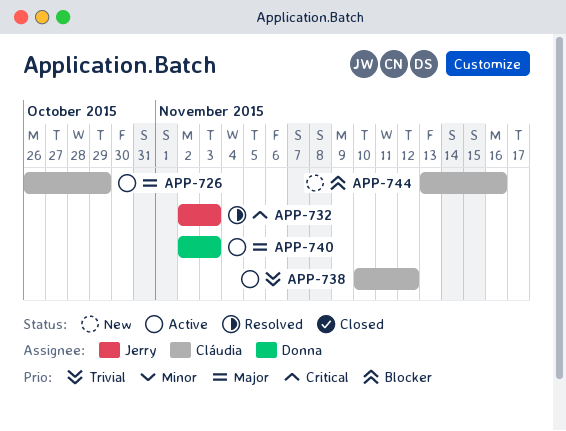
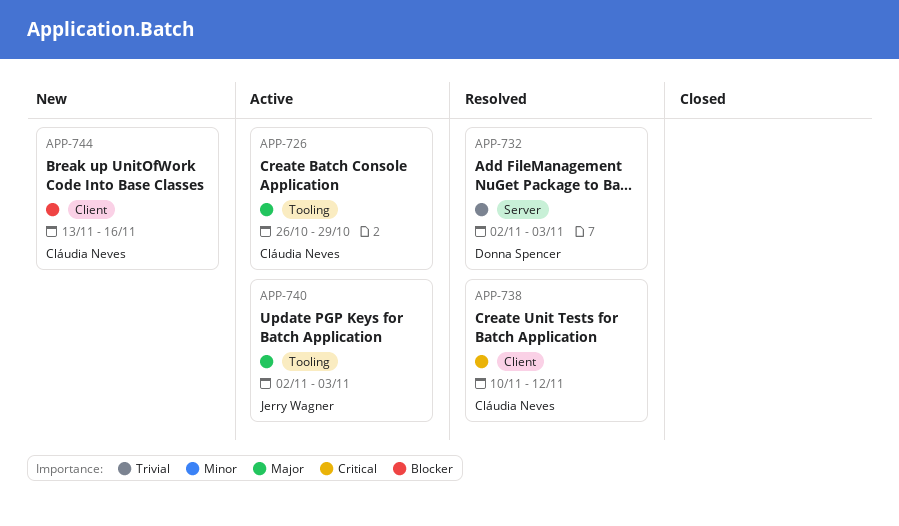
APP-732, owner: Jerry Wagner -> Donna Spencer
APP-732, priority: Critical -> Trivial
APP-738, status: Active -> Resolved
APP-738, priority: Trivial -> Critical
APP-740, owner: Donna Spencer -> Jerry Wagner

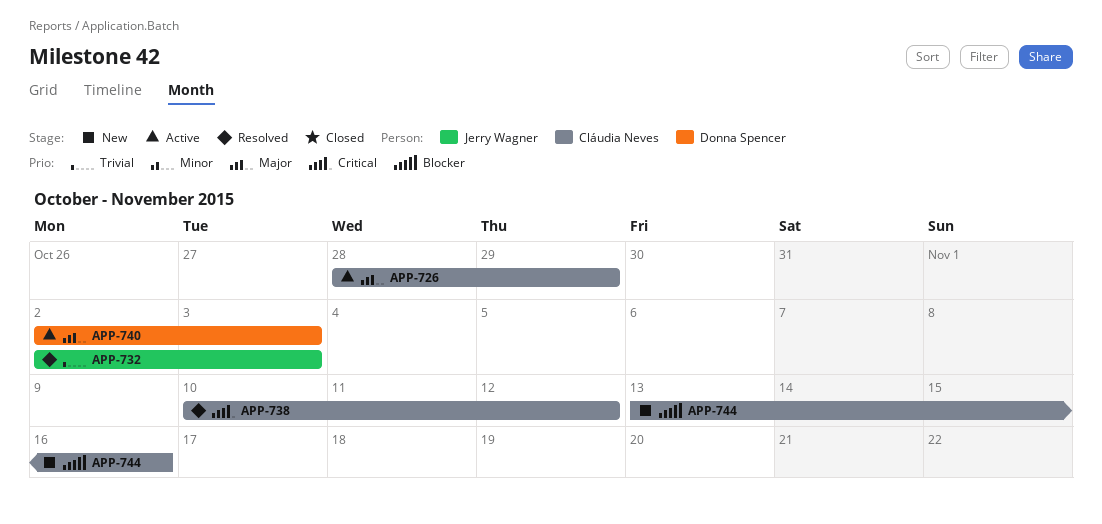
APP-726, start: Oct 26 -> Oct 28
APP-732, owner: Donna Spencer -> Jerry Wagner
APP-740, owner: Jerry Wagner -> Donna Spencer

